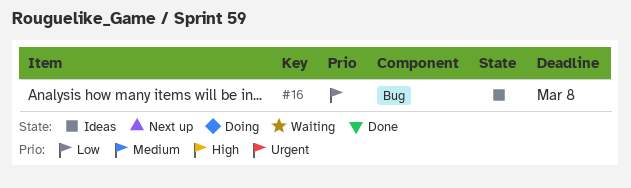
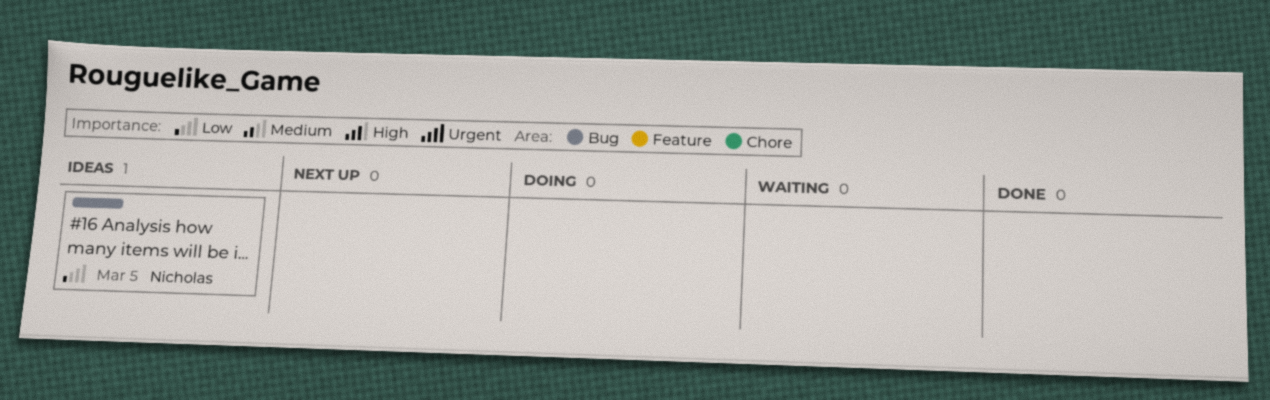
#16, due: Mar 8 -> Mar 5

